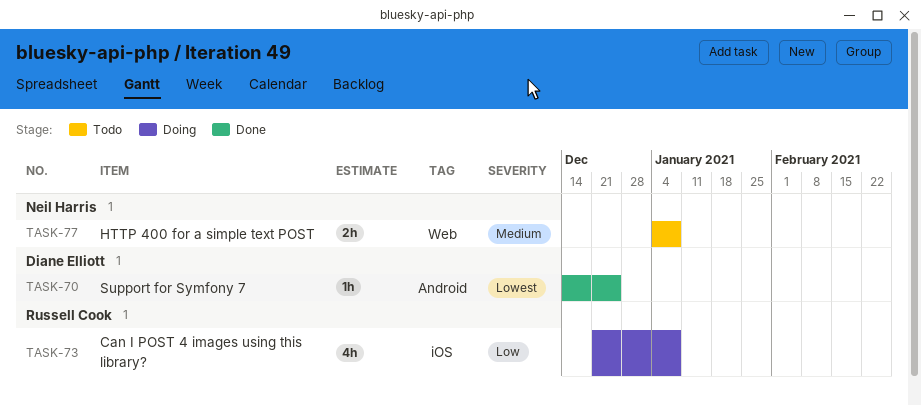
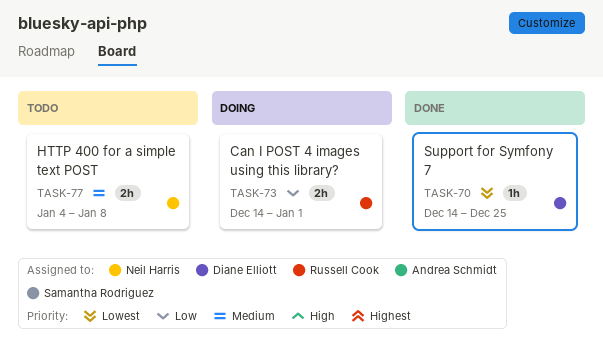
TASK-73, estimate: 4h -> 2h
TASK-73, start: Dec 21 -> Dec 14
TASK-73, due: Jan 8 -> Jan 1

